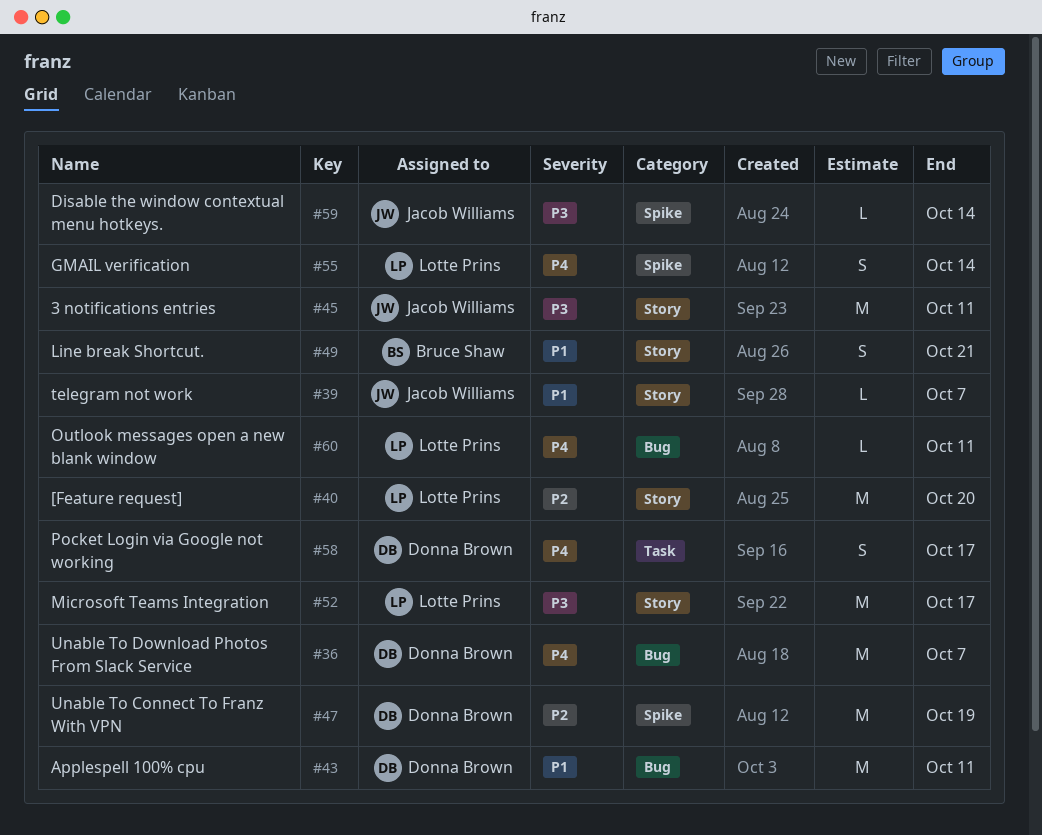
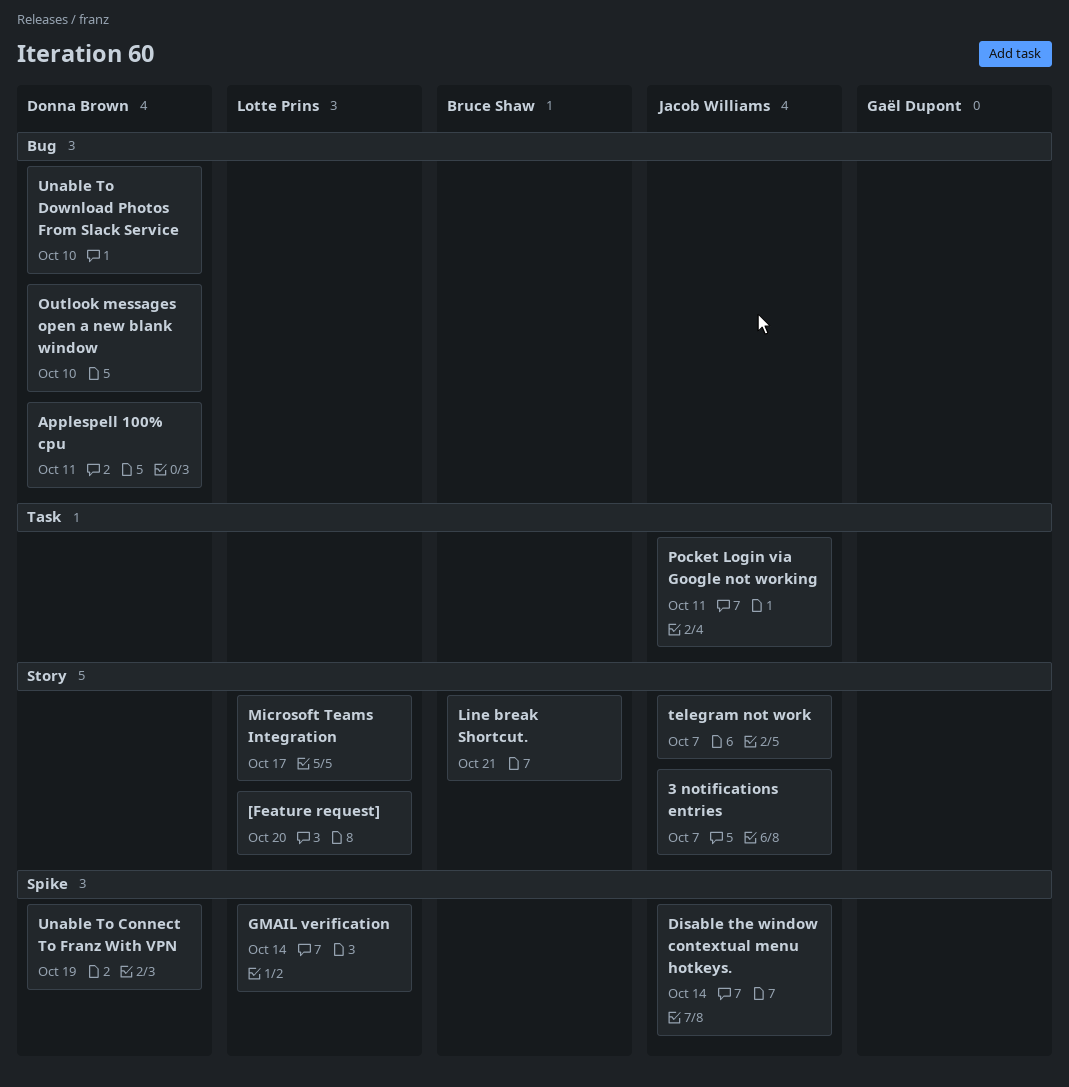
3 notifications entries, due: Oct 11 -> Oct 7
Outlook messages open a new blank window, owner: Lotte Prins -> Donna Brown
Outlook messages open a new blank window, due: Oct 11 -> Oct 10
Pocket Login via Google not working, owner: Donna Brown -> Jacob Williams
Pocket Login via Google not working, due: Oct 17 -> Oct 11
Unable To Download Photos From Slack Service, due: Oct 7 -> Oct 10

